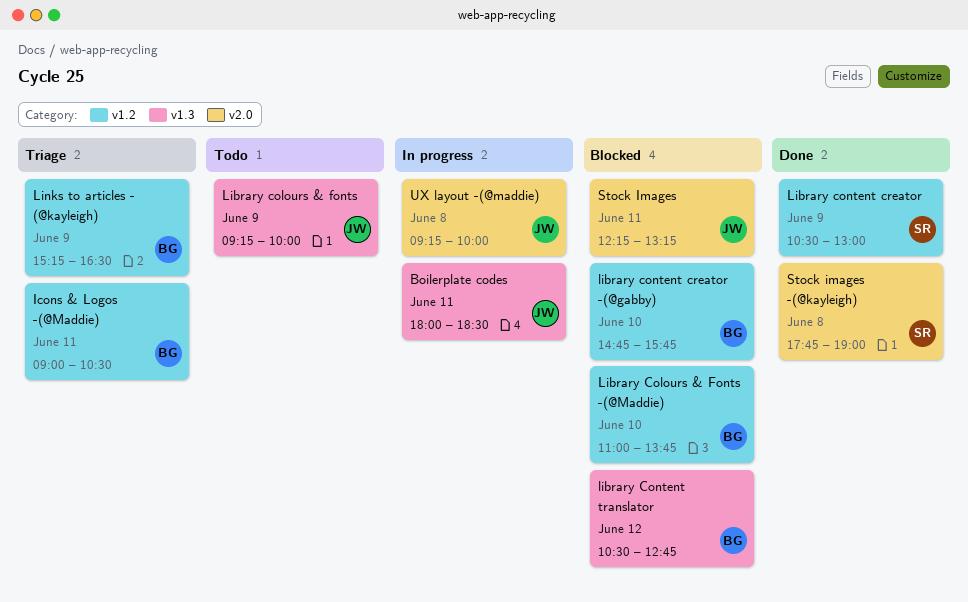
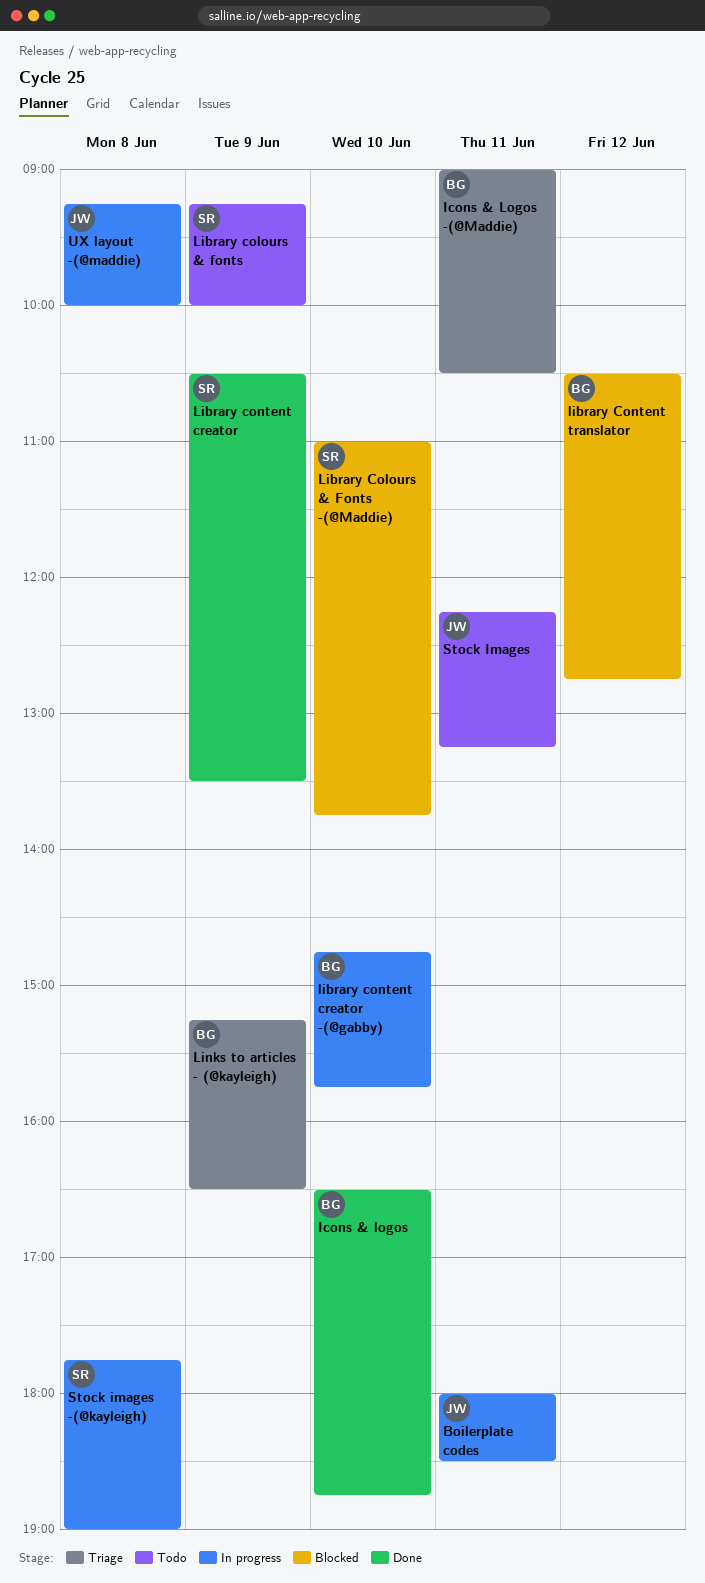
Icons & logos: none -> present
Library colours & fonts, owner: JW -> SR
Library Colours & Fonts -(@Maddie), owner: BG -> SR
Library content creator, ends: 13:00 -> 13:30
library content creator -(@gabby), status: Blocked -> In progress
Stock Images, status: Blocked -> Todo
Stock images -(@kayleigh), status: Done -> In progress

